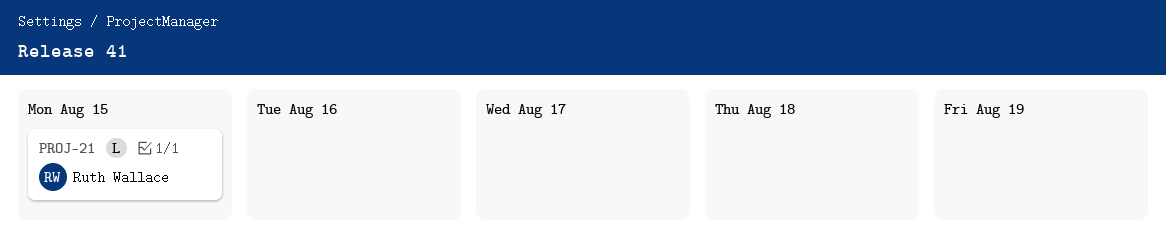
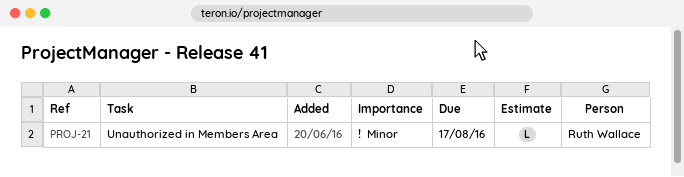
PROJ-21, due: Aug 15 -> Aug 17

